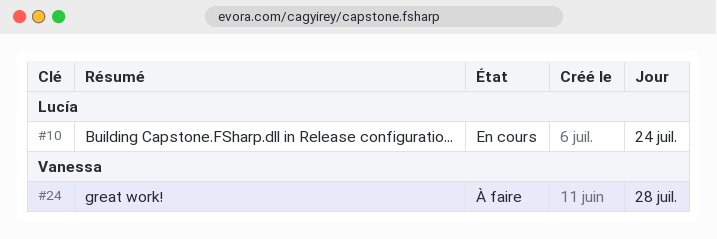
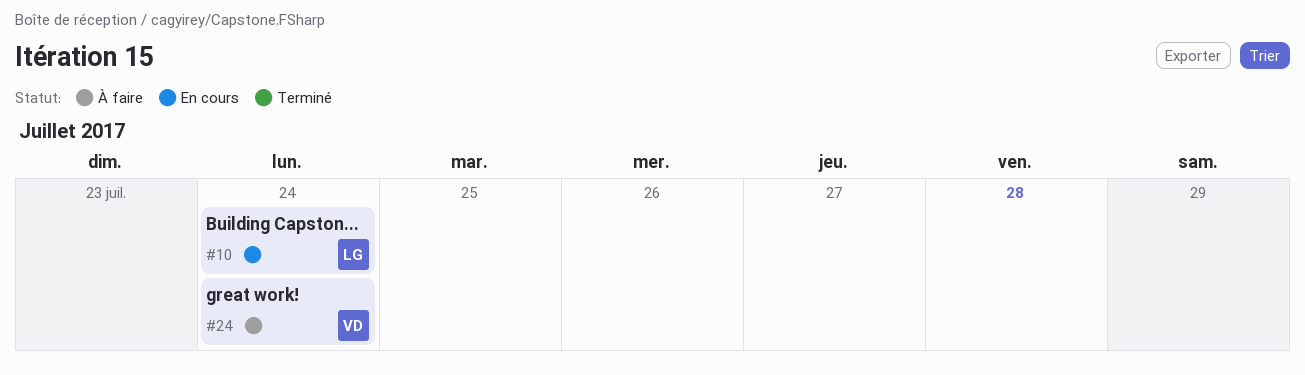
#24, day: Jul 28 -> Jul 24

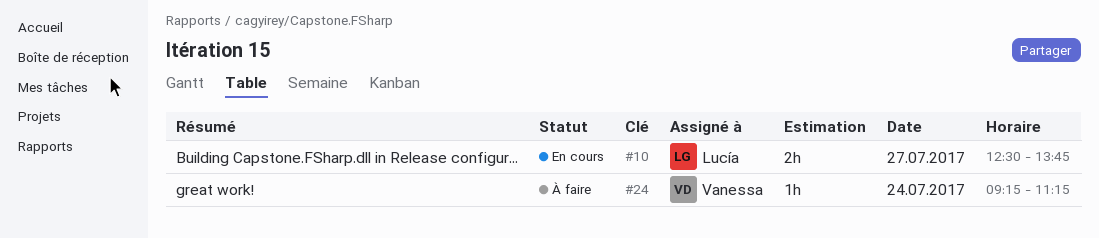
#10, day: Jul 24 -> Jul 27

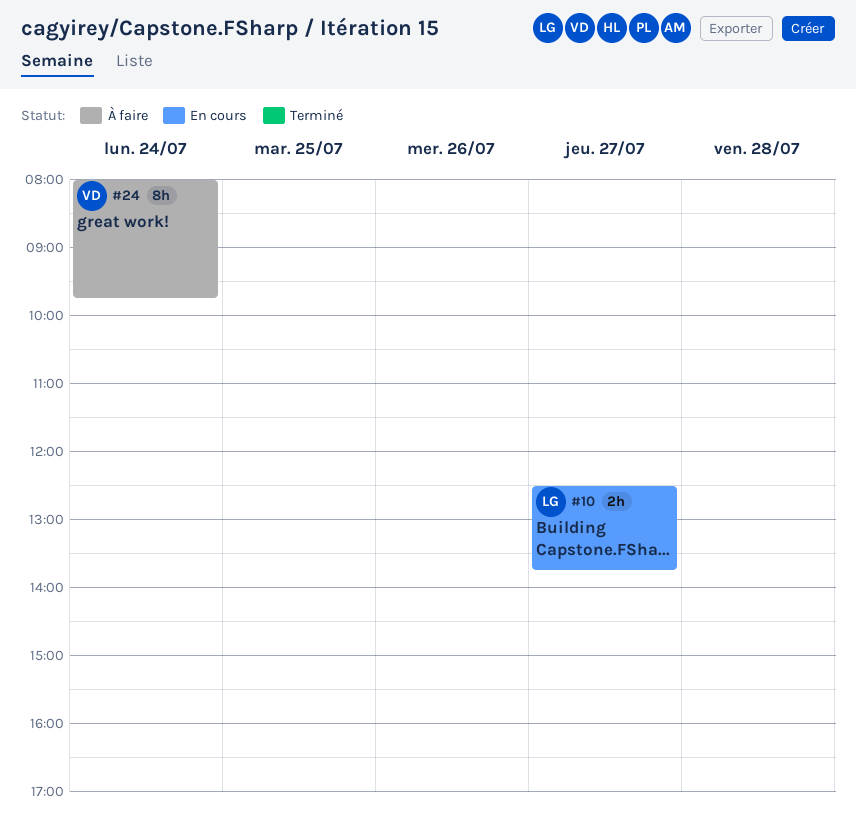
#24, estimate: 1h -> 8h
#24, begins: 09:15 -> 08:00
#24, ends: 11:15 -> 09:45

